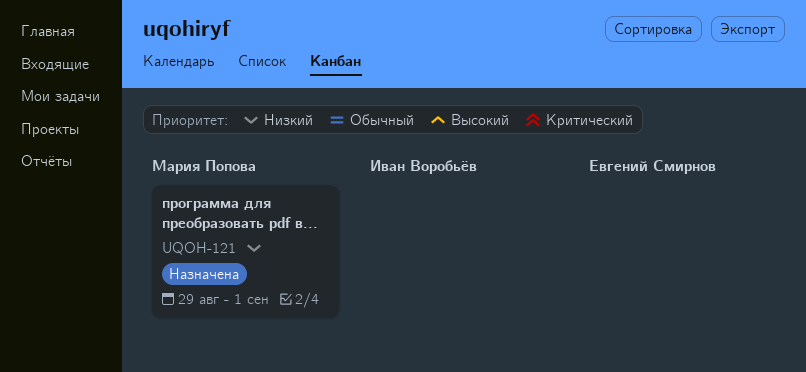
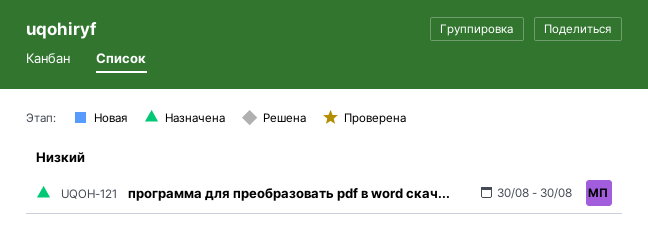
UQOH-121, start: Aug 29 -> Aug 30
UQOH-121, due: Sep 1 -> Aug 30

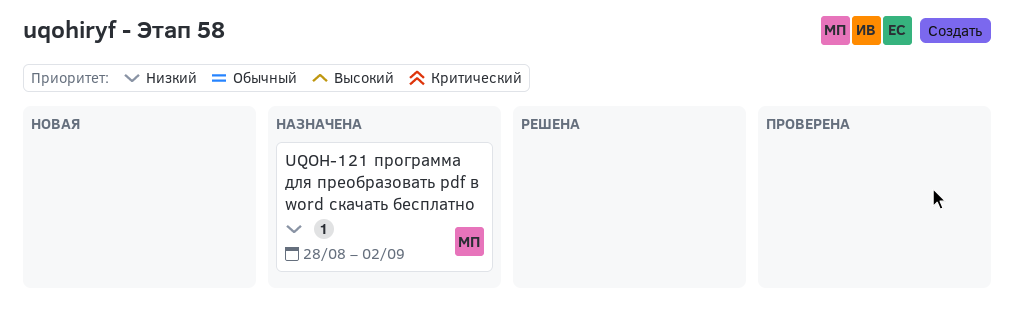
UQOH-121, start: Aug 30 -> Aug 28
UQOH-121, due: Aug 30 -> Sep 2

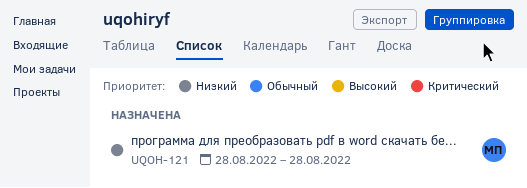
UQOH-121, due: Sep 2 -> Aug 28

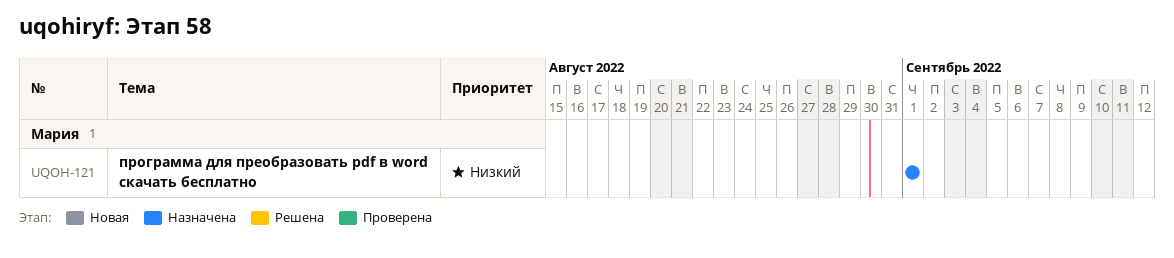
UQOH-121, start: Aug 28 -> Sep 1
UQOH-121, due: Aug 28 -> Sep 1

